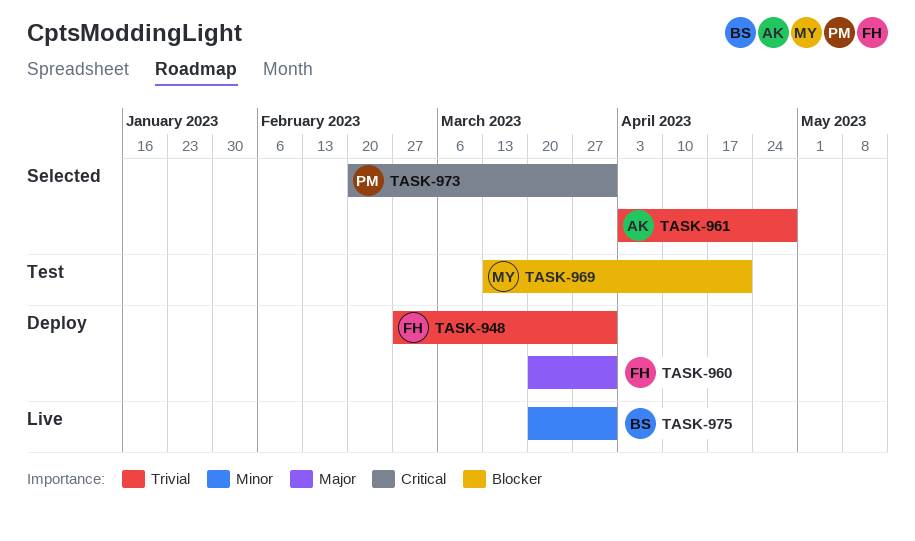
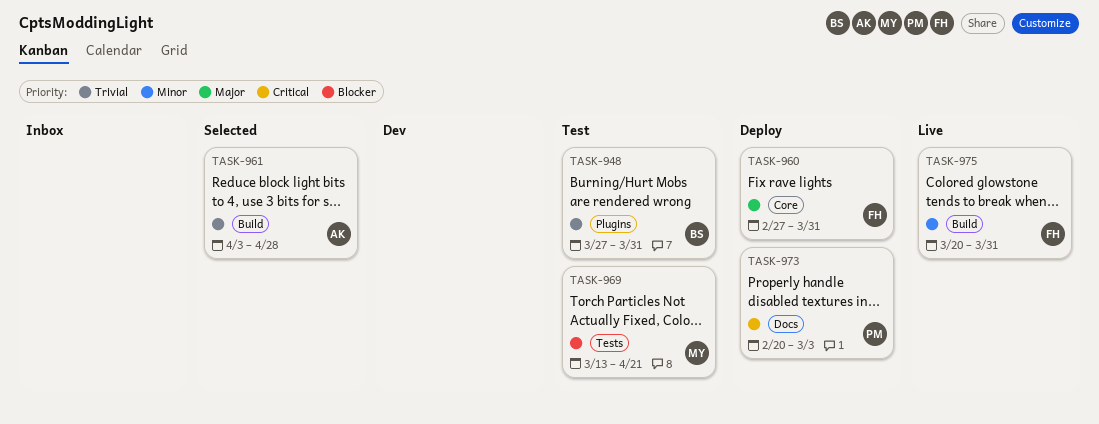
TASK-948, status: Deploy -> Test
TASK-948, owner: FH -> BS
TASK-948, start: Feb 27 -> Mar 27
TASK-960, start: Mar 20 -> Feb 27
TASK-973, status: Selected -> Deploy
TASK-973, due: Mar 31 -> Mar 3
TASK-975, owner: BS -> FH

